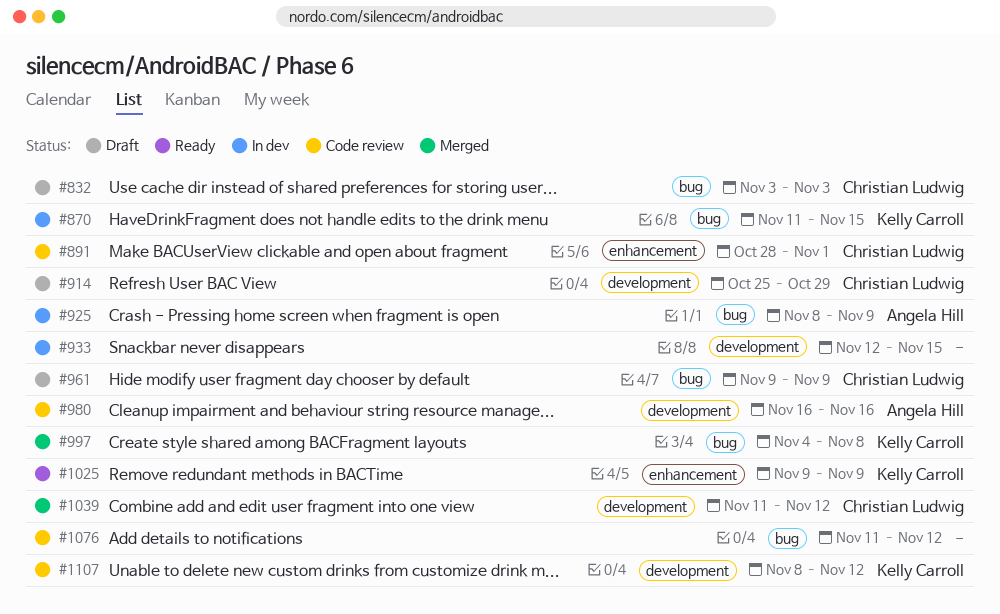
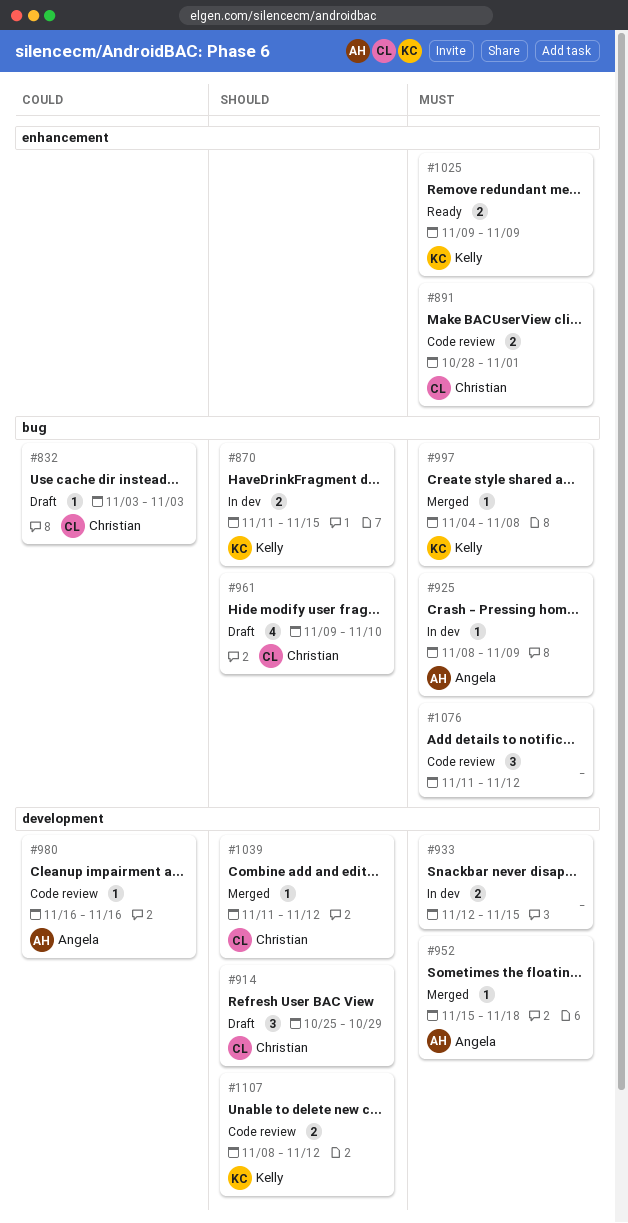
#952: none -> present
#961, due: Nov 9 -> Nov 10

